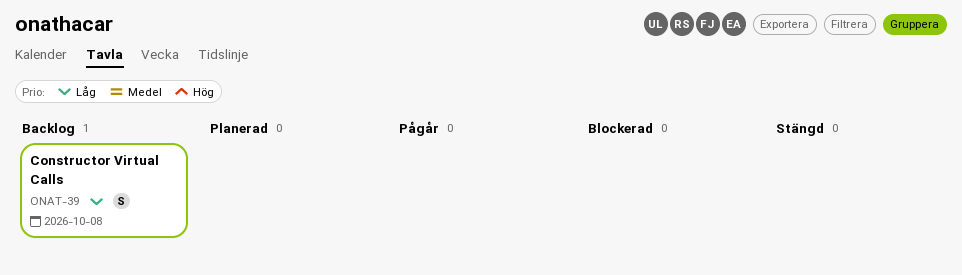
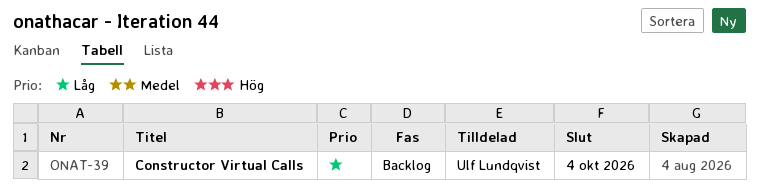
ONAT-39, due: Oct 8 -> Oct 4

